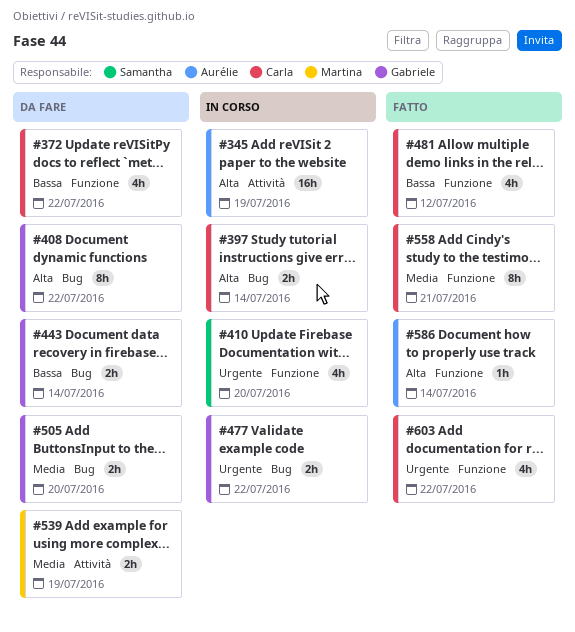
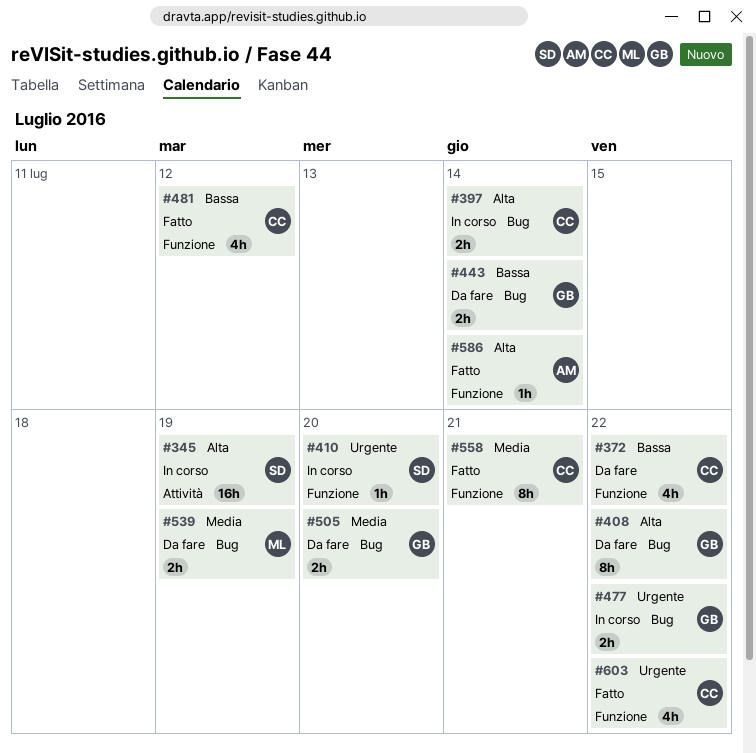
#345, owner: Aurélie -> Samantha
#410, estimate: 4h -> 1h
#539, label: Attività -> Bug

